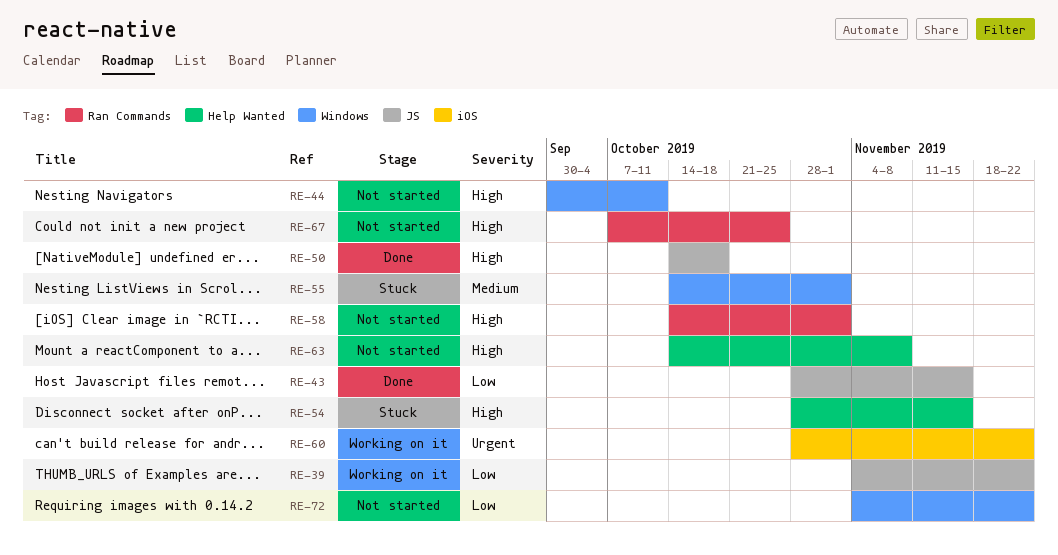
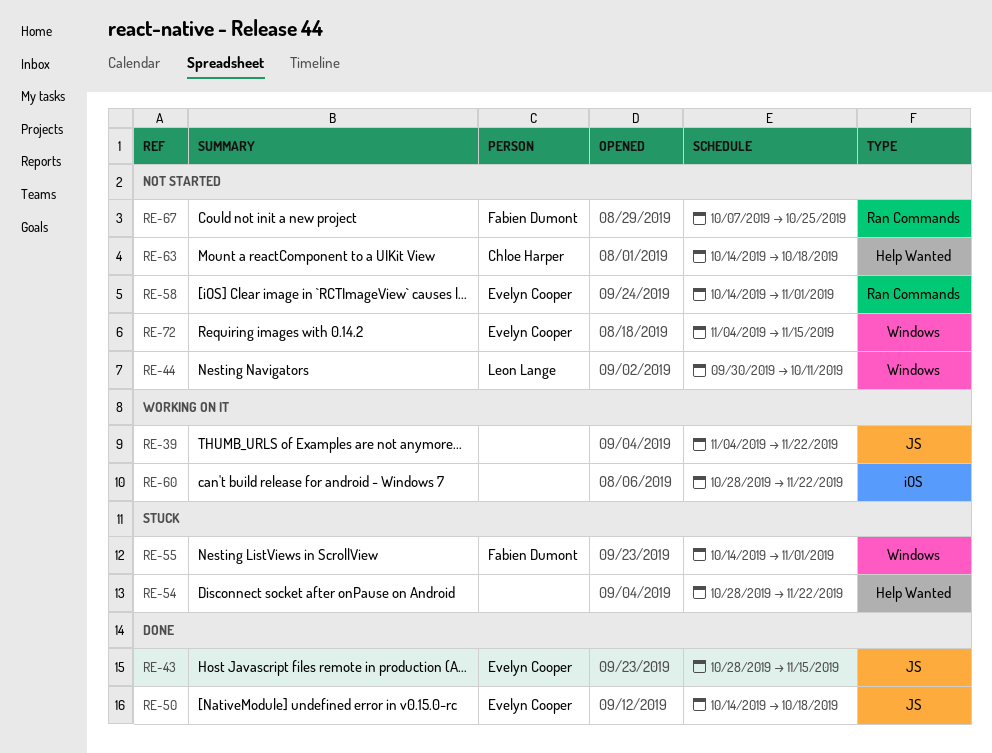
RE-54, due: Nov 15 -> Nov 22
RE-63, due: Nov 8 -> Oct 18
RE-72, due: Nov 22 -> Nov 15

